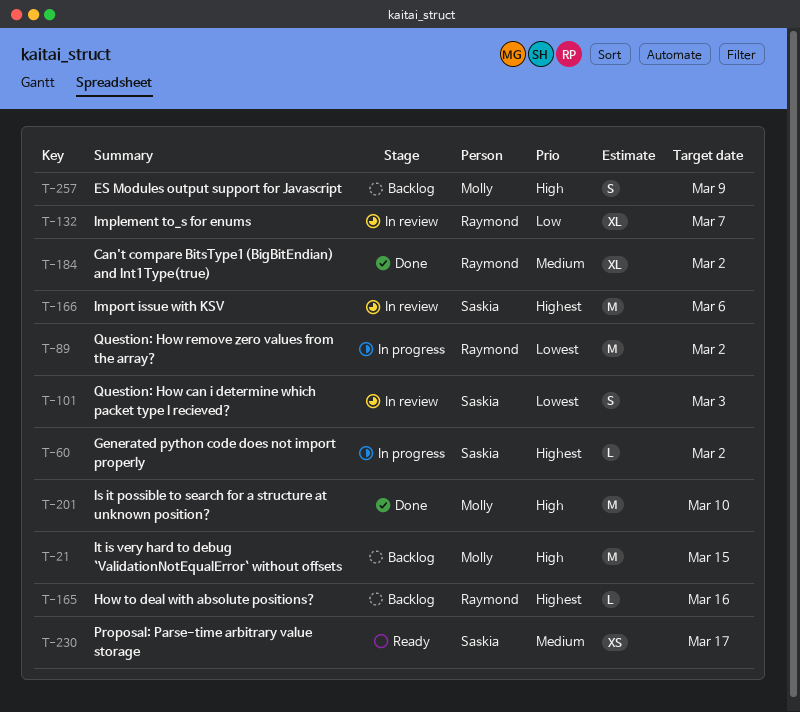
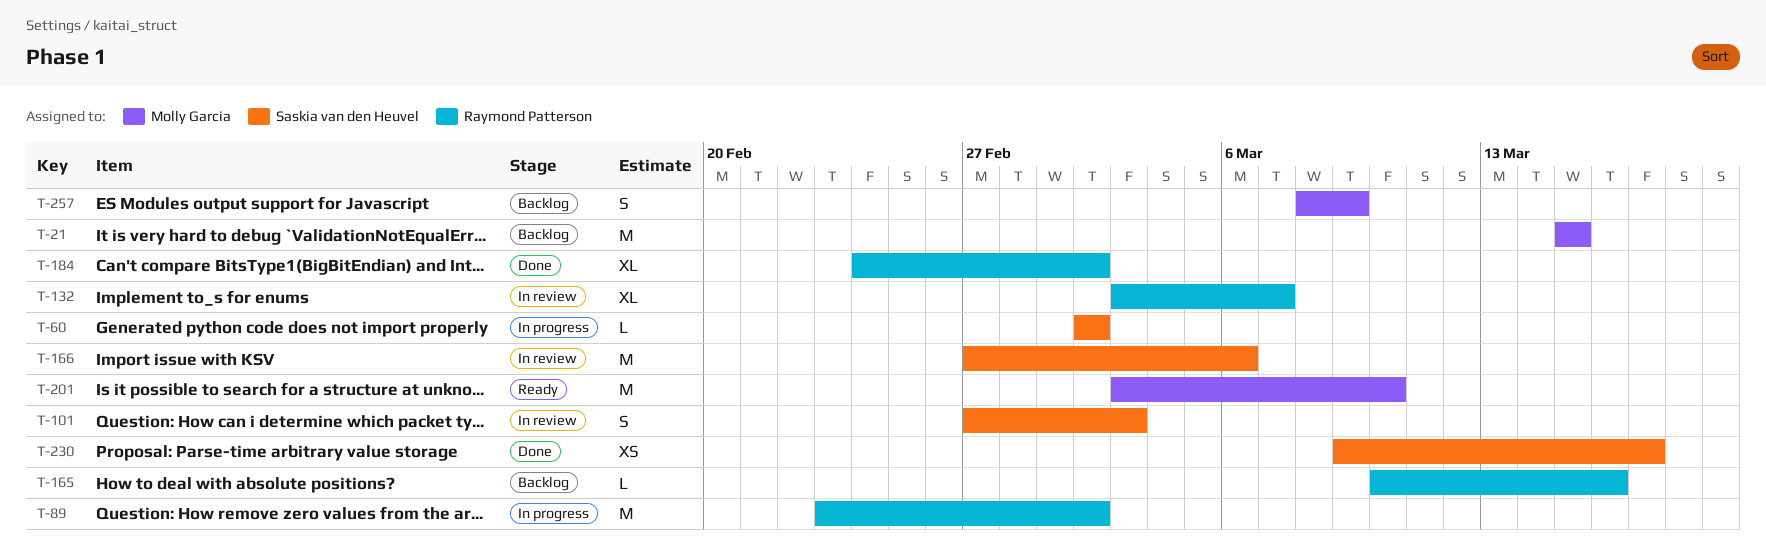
T-201, status: Done -> Ready
T-230, status: Ready -> Done

